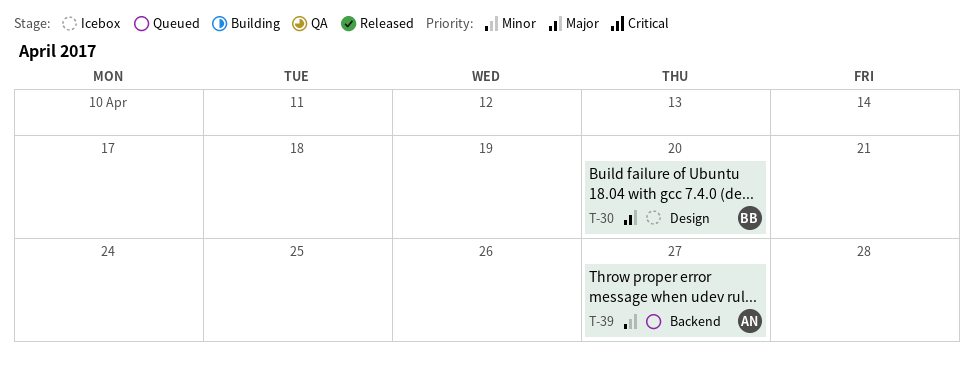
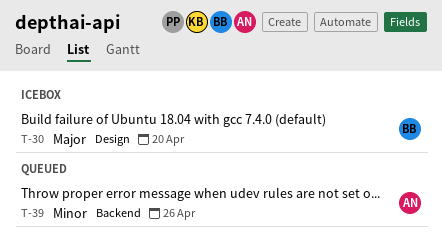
T-39, due: Apr 27 -> Apr 26

